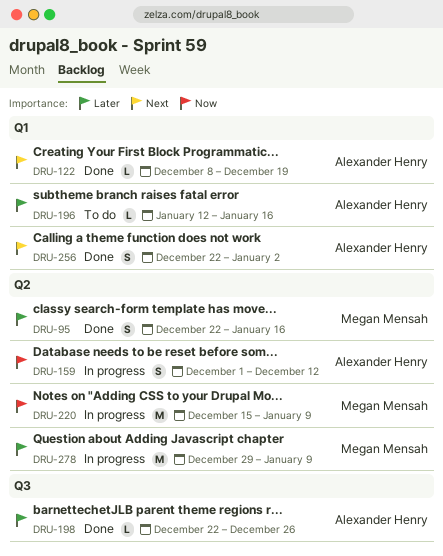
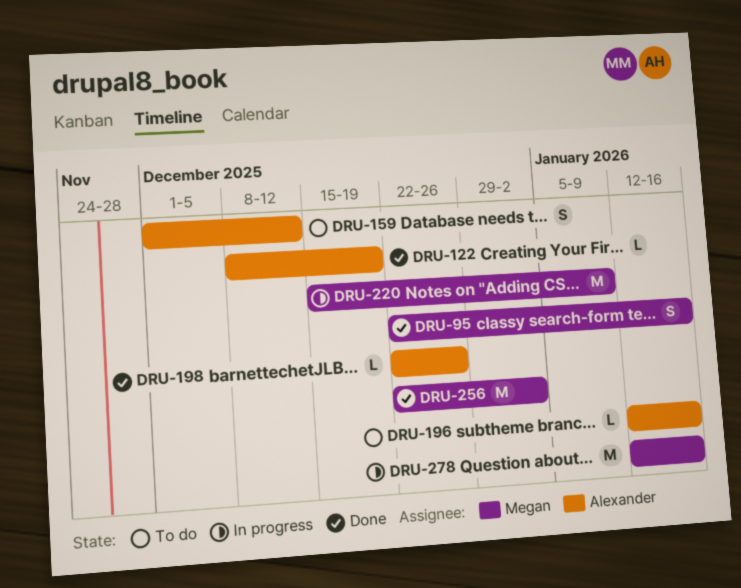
DRU-159, status: In progress -> To do
DRU-256, owner: Alexander Henry -> Megan Mensah
DRU-256, estimate: S -> M
DRU-278, start: Dec 29 -> Jan 12
DRU-278, due: Jan 9 -> Jan 16

